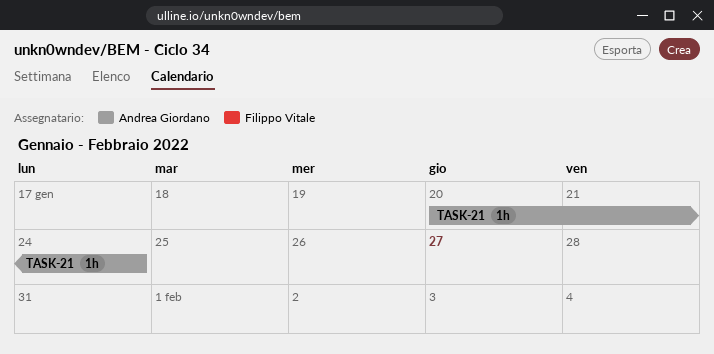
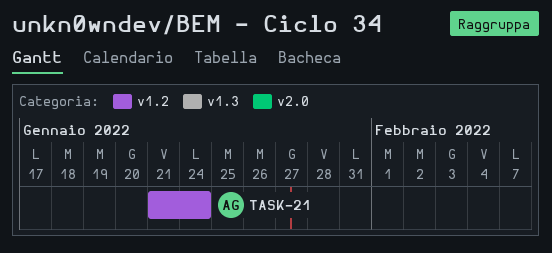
TASK-21, start: Jan 20 -> Jan 21

